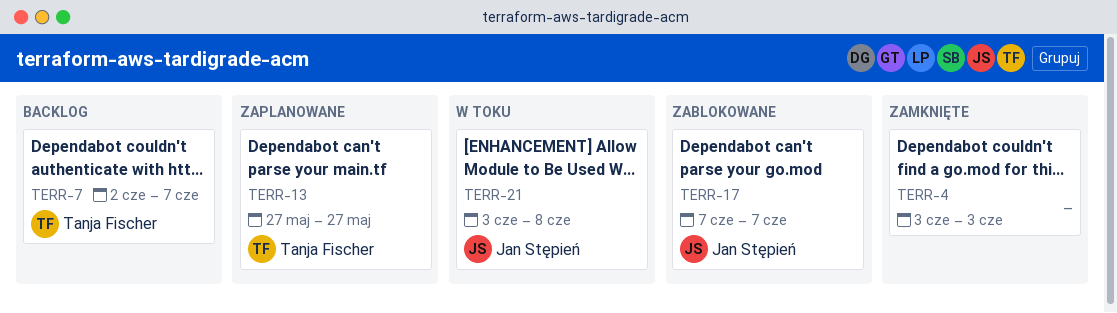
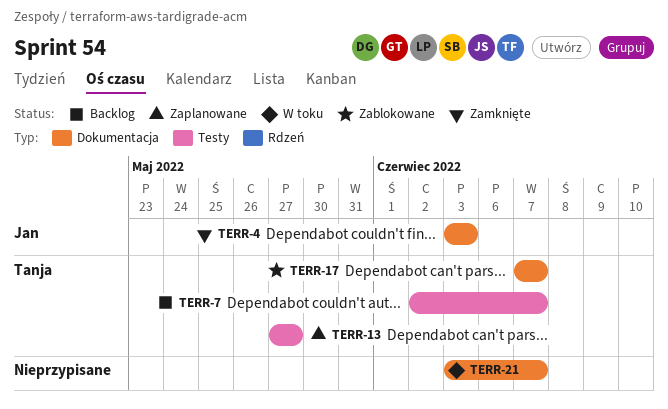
TERR-4, owner: none -> Jan Stępień
TERR-17, owner: Jan Stępień -> Tanja Fischer
TERR-21, owner: Jan Stępień -> none
TERR-21, due: Jun 8 -> Jun 7

